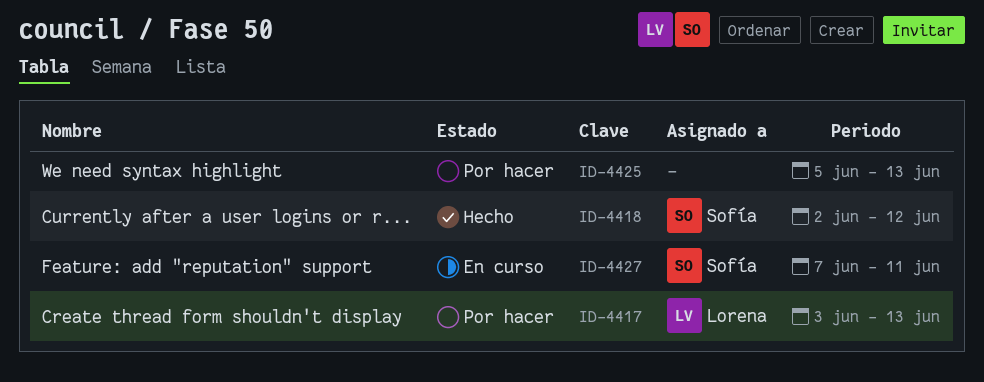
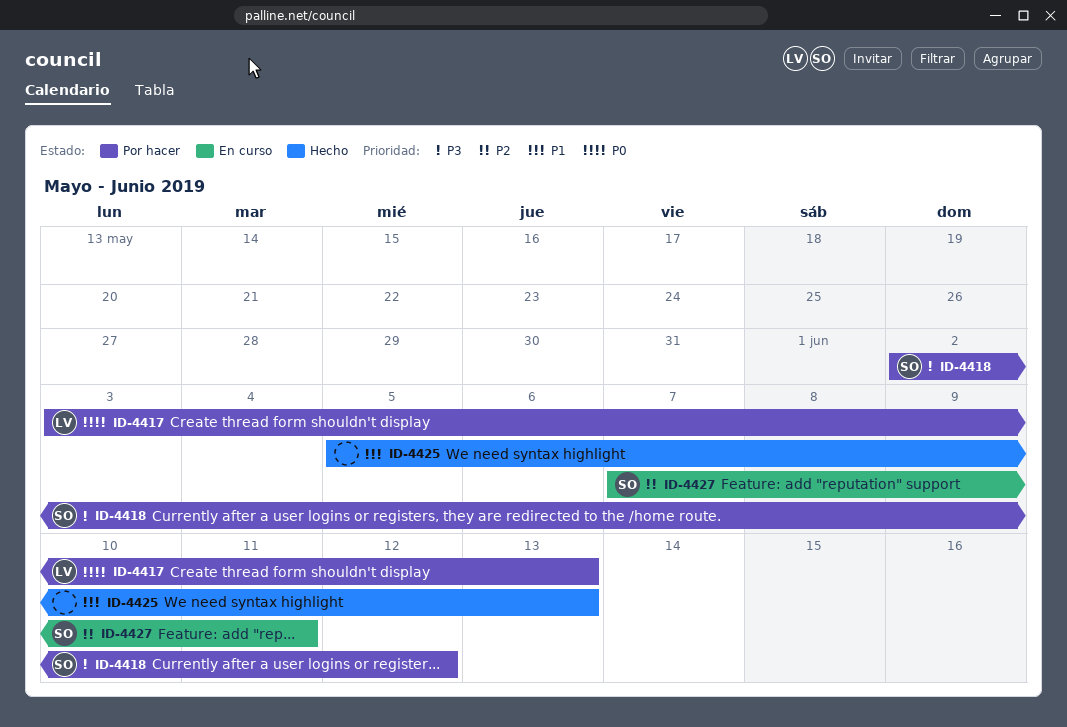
ID-4418, status: Hecho -> Por hacer
ID-4425, status: Por hacer -> Hecho

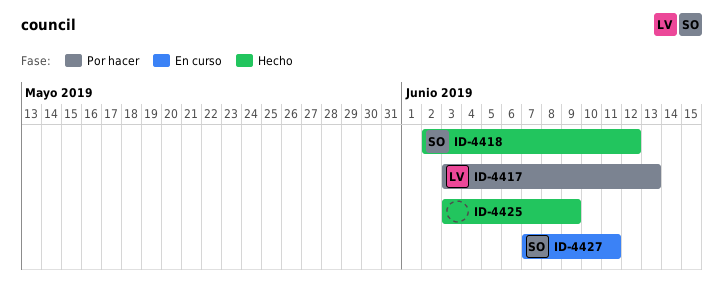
ID-4418, status: Por hacer -> Hecho
ID-4425, start: Jun 5 -> Jun 3
ID-4425, due: Jun 13 -> Jun 9

